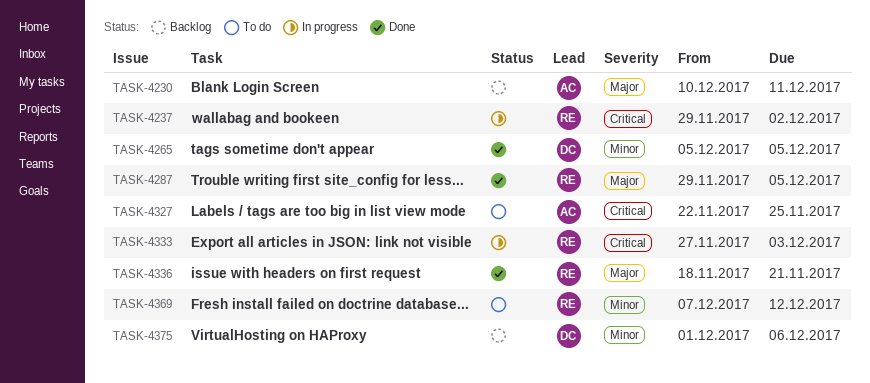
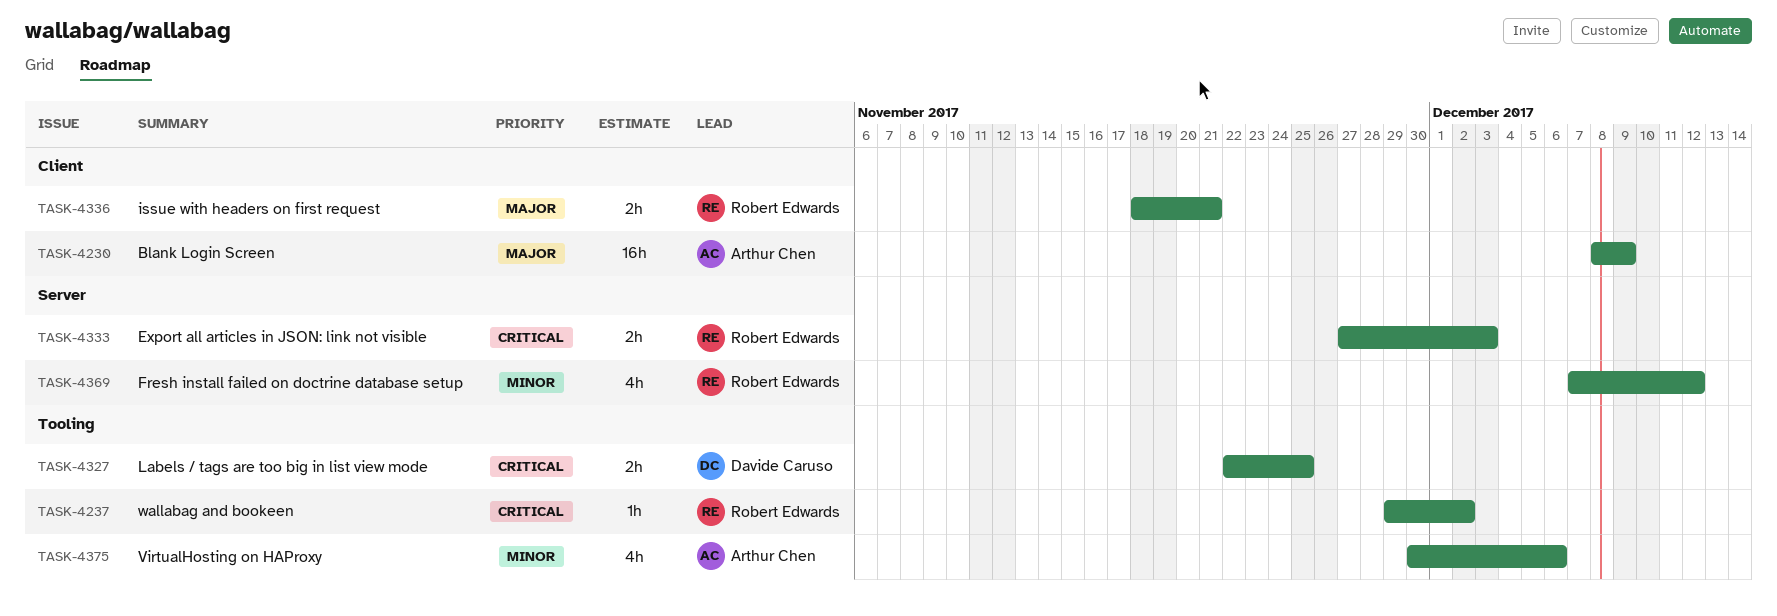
TASK-4230, start: Dec 10 -> Dec 8
TASK-4230, due: Dec 11 -> Dec 9
TASK-4265: present -> none
TASK-4287: present -> none
TASK-4327, owner: Arthur Chen -> Davide Caruso
TASK-4375, owner: Davide Caruso -> Arthur Chen
TASK-4375, start: Dec 1 -> Nov 30

